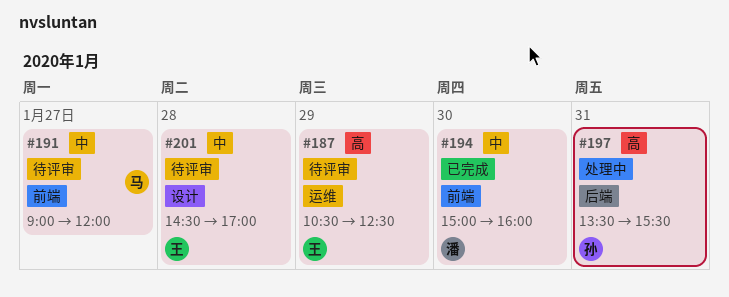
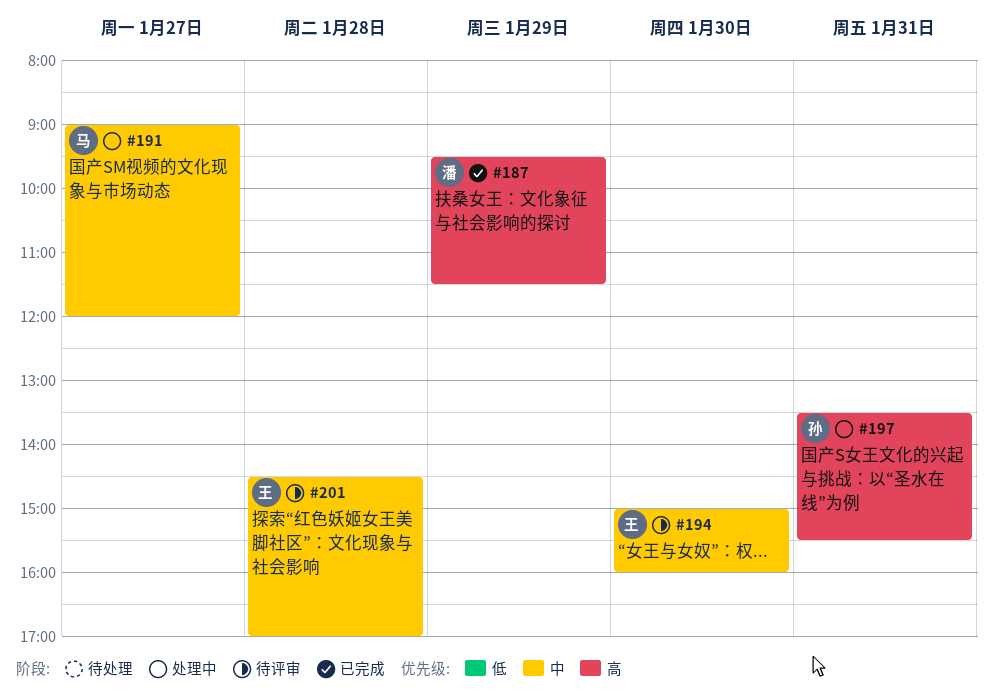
#187, status: 待评审 -> 已完成
#187, owner: 王 -> 潘
#187, begins: 10:30 -> 09:30
#187, ends: 12:30 -> 11:30
#191, status: 待评审 -> 处理中
#194, status: 已完成 -> 待评审
#194, owner: 潘 -> 王

